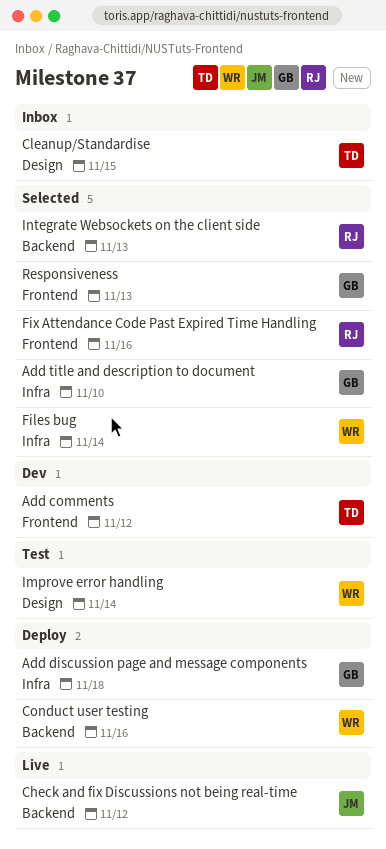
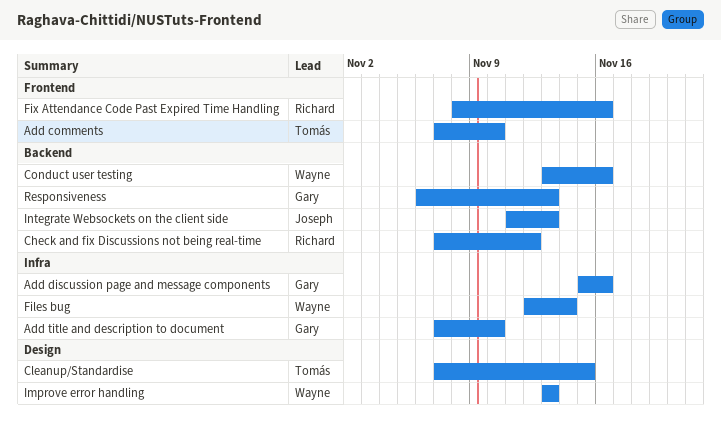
Add comments, due: Nov 12 -> Nov 10
Add discussion page and message components, due: Nov 18 -> Nov 16
Check and fix Discussions not being real-time, owner: Joseph -> Richard
Improve error handling, due: Nov 14 -> Nov 13
Integrate Websockets on the client side, owner: Richard -> Joseph
Responsiveness, label: Frontend -> Backend

